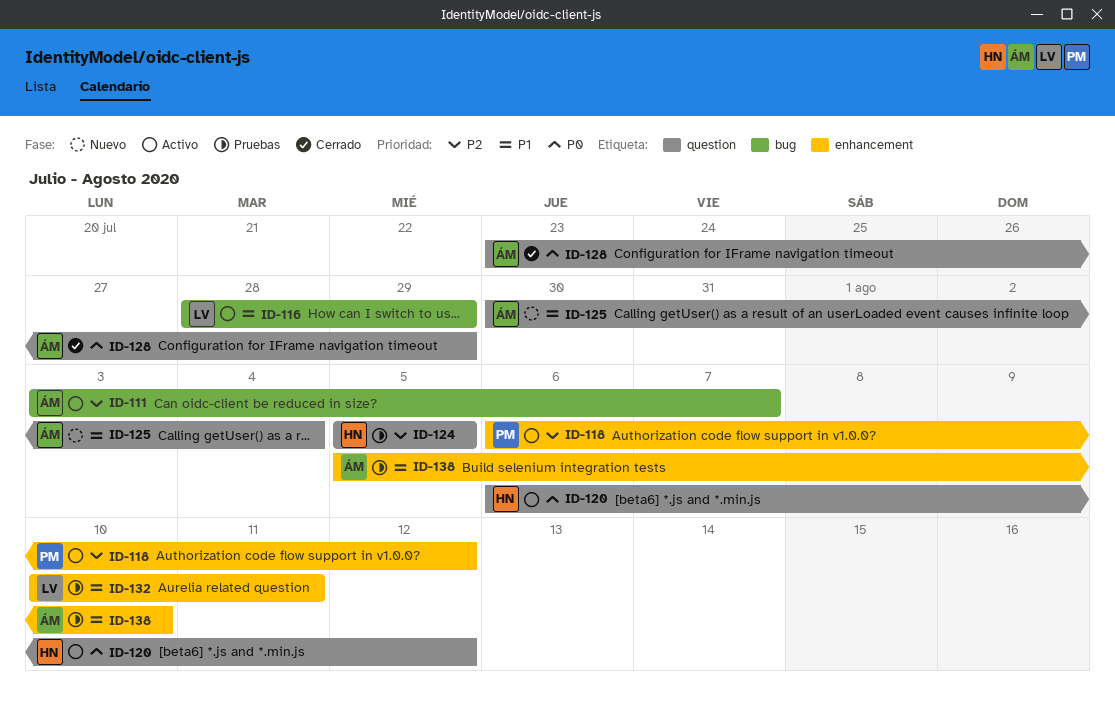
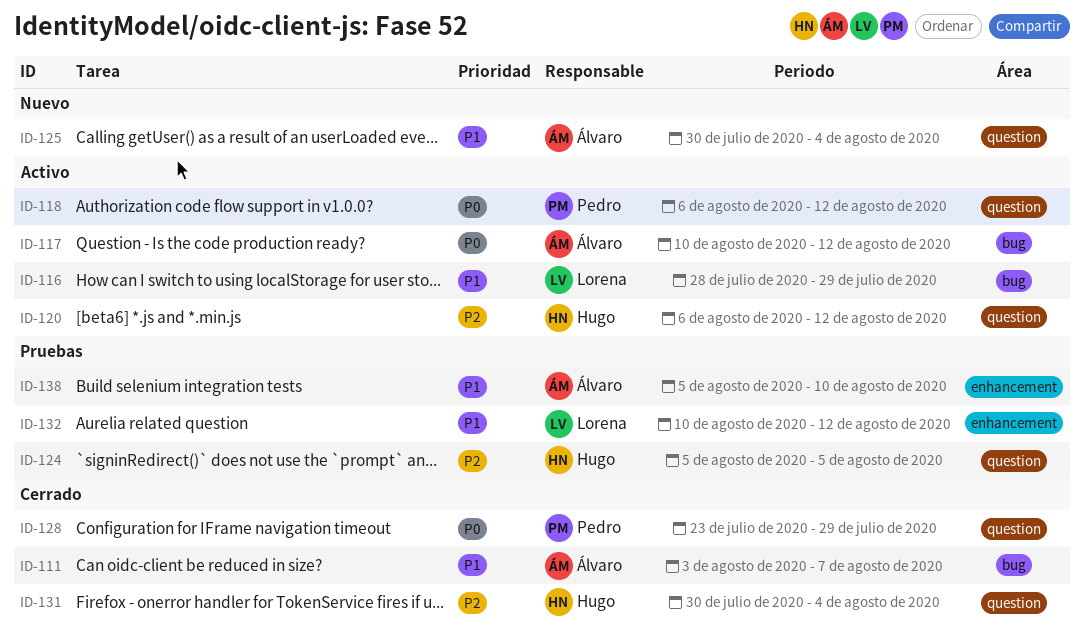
ID-111, status: Activo -> Cerrado
ID-111, priority: P2 -> P1
ID-117: none -> present
ID-118, priority: P2 -> P0
ID-118, label: enhancement -> question
ID-120, priority: P0 -> P2
ID-128, owner: Álvaro -> Pedro
ID-131: none -> present
ID-132, due: Aug 11 -> Aug 12

